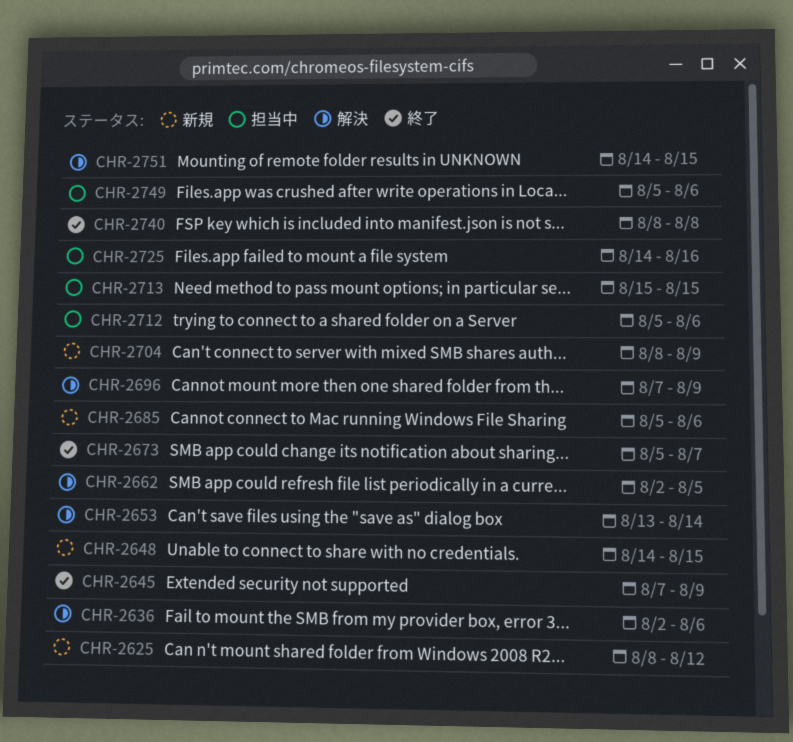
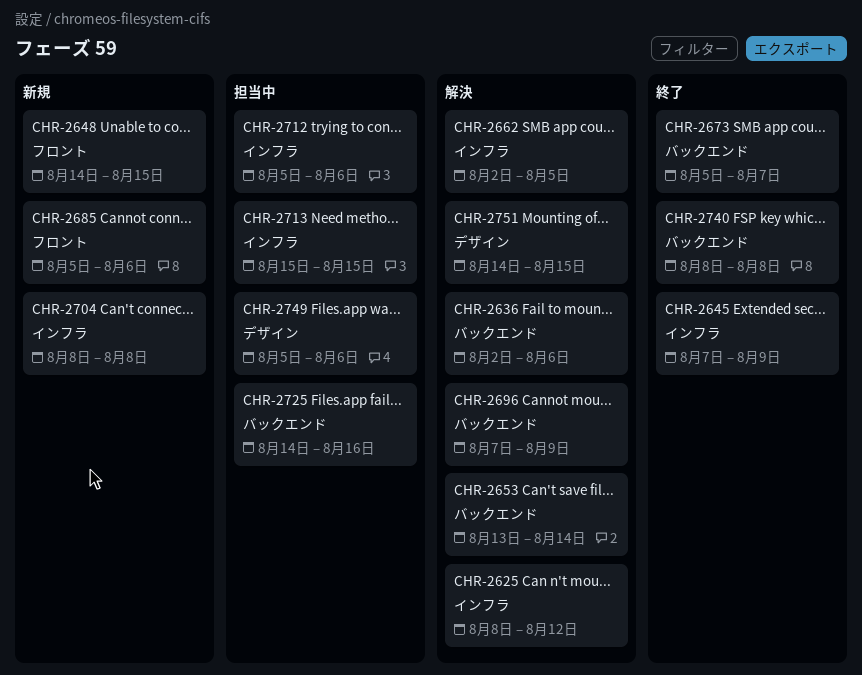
CHR-2625, status: 新規 -> 解決
CHR-2704, due: Aug 9 -> Aug 8

